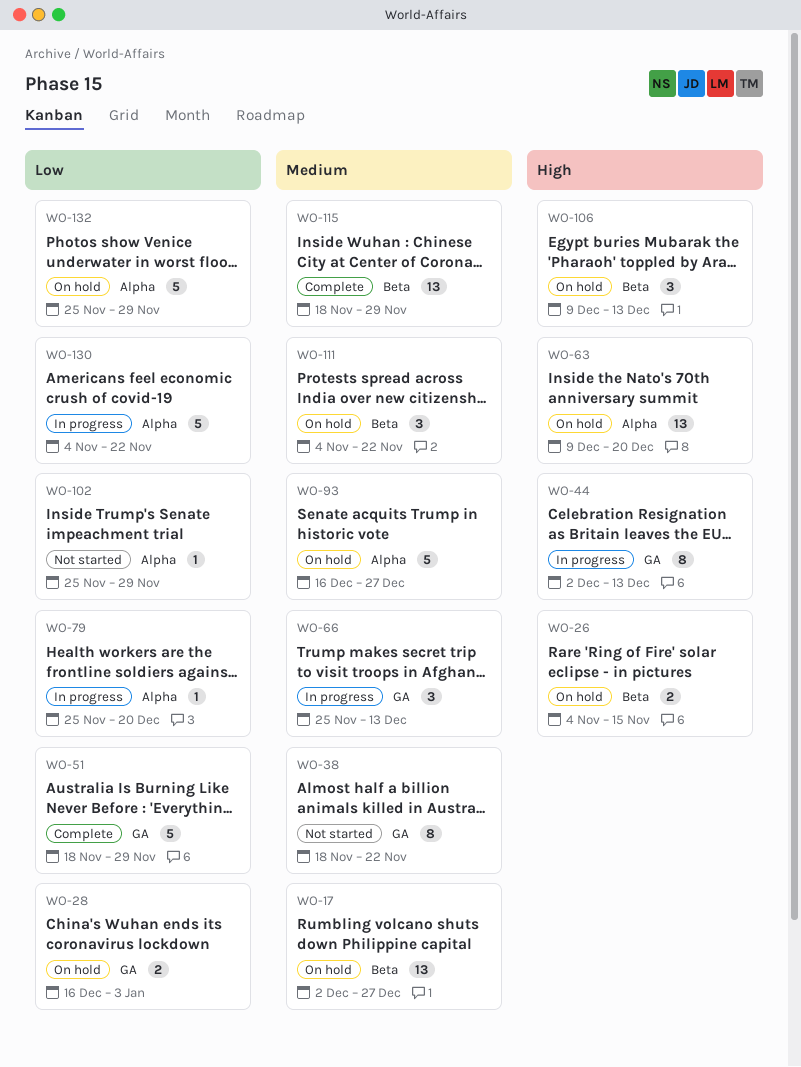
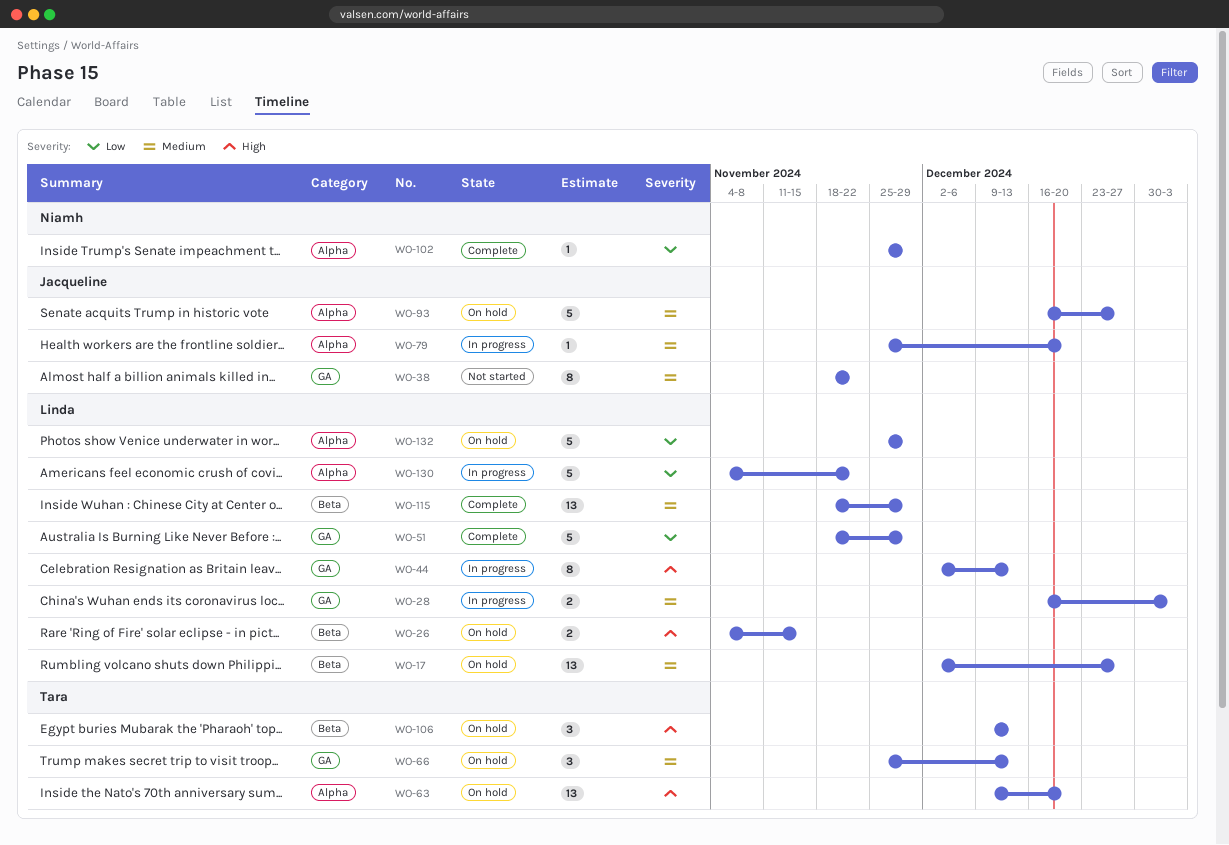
WO-28, status: On hold -> In progress
WO-28, priority: Low -> Medium
WO-66, status: In progress -> On hold
WO-79, priority: Low -> Medium
WO-102, status: Not started -> Complete
WO-111: present -> none

